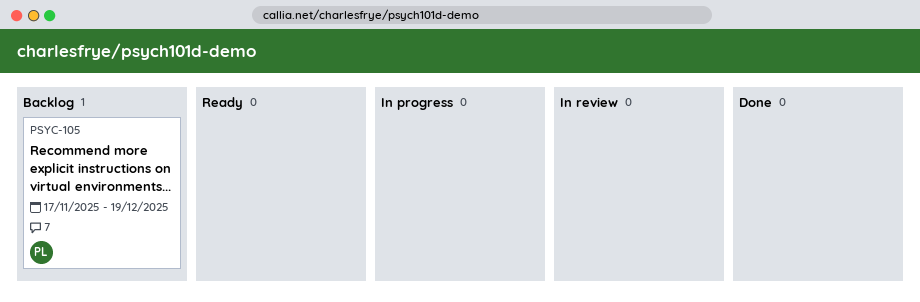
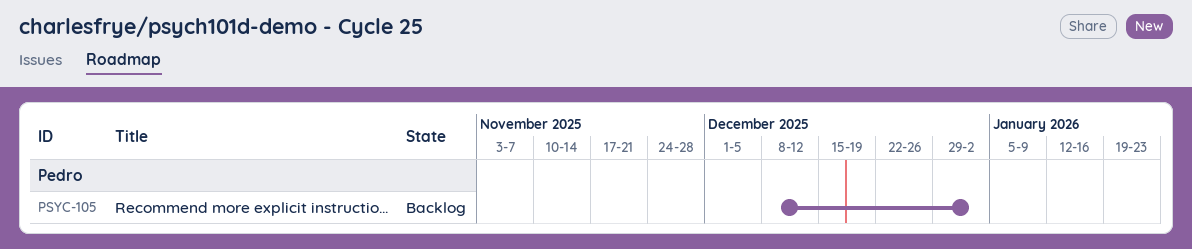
PSYC-105, start: Nov 17 -> Dec 8
PSYC-105, due: Dec 19 -> Jan 2

